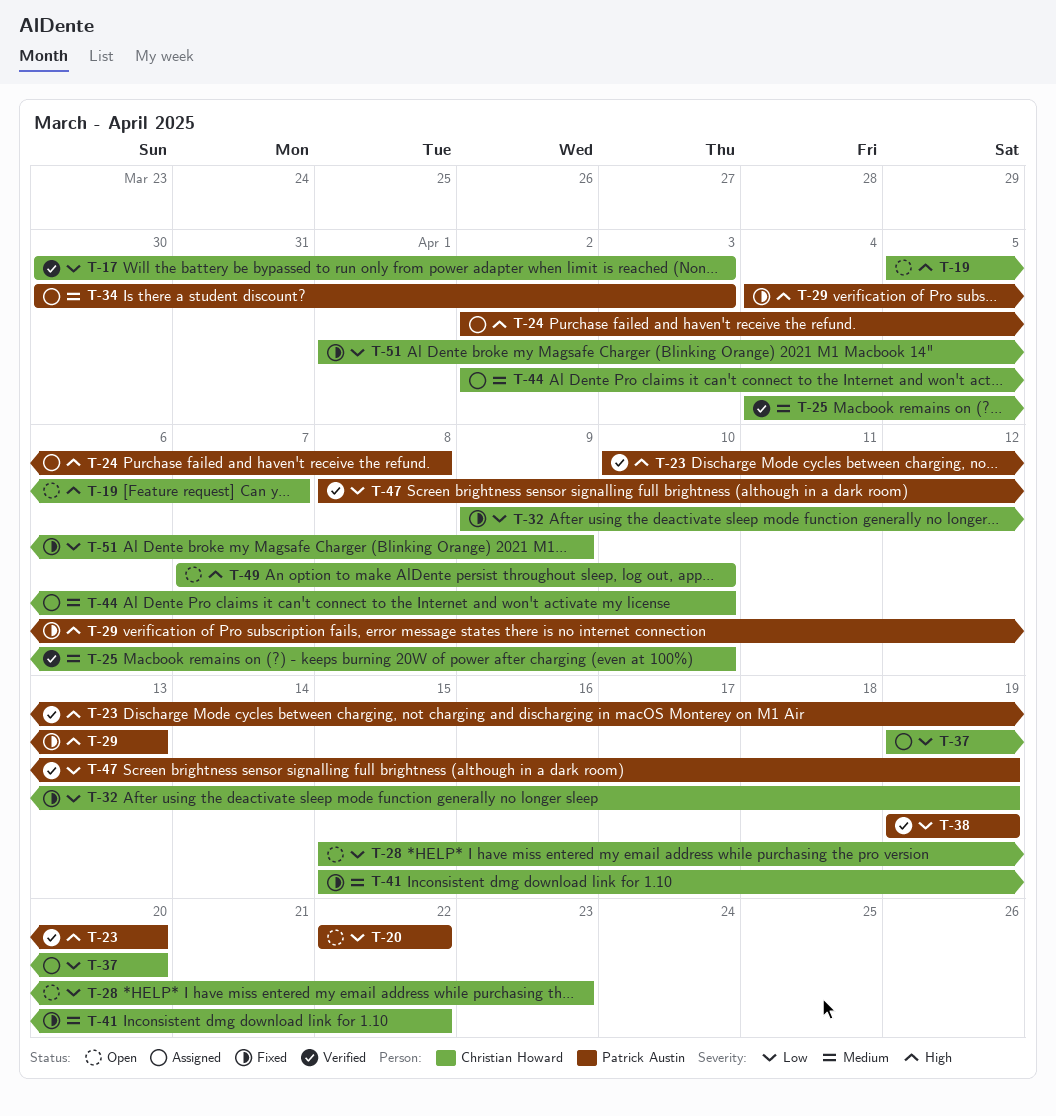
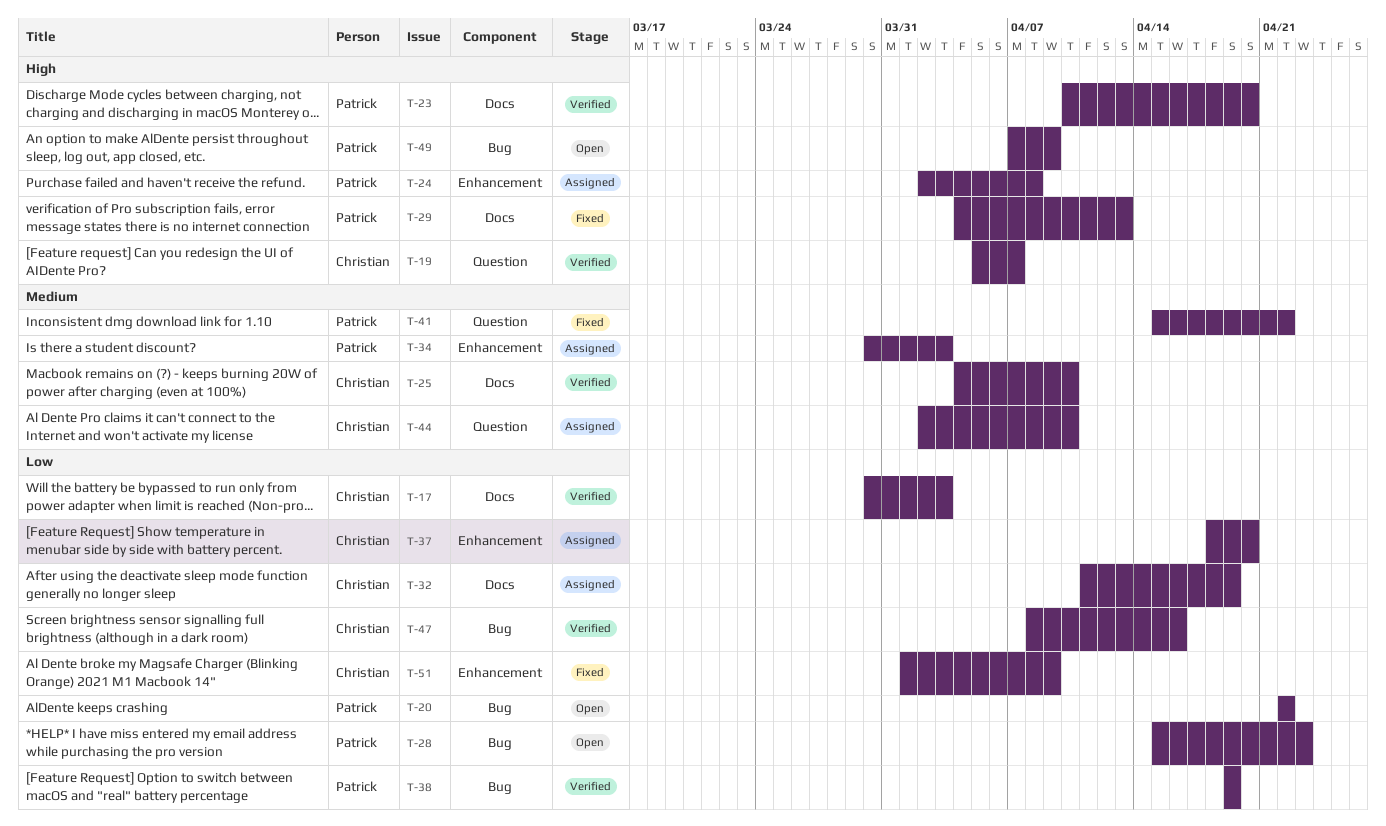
T-19, status: Open -> Verified
T-28, owner: Christian Howard -> Patrick Austin
T-32, status: Fixed -> Assigned
T-32, start: Apr 9 -> Apr 11
T-37, start: Apr 19 -> Apr 18
T-41, owner: Christian Howard -> Patrick Austin
T-47, owner: Patrick Austin -> Christian Howard
T-47, due: Apr 19 -> Apr 16
T-49, owner: Christian Howard -> Patrick Austin
T-49, due: Apr 10 -> Apr 9

